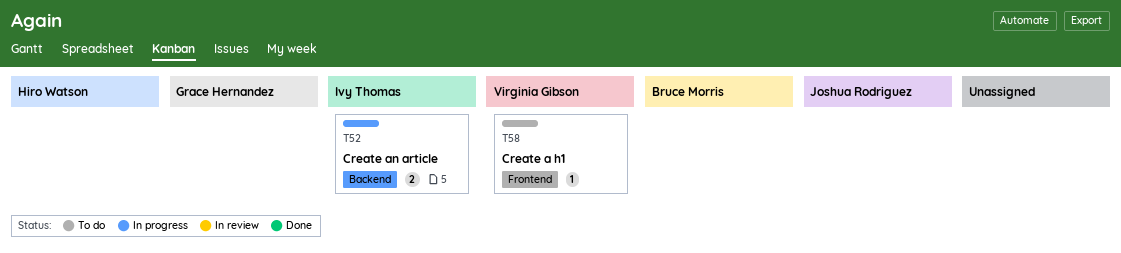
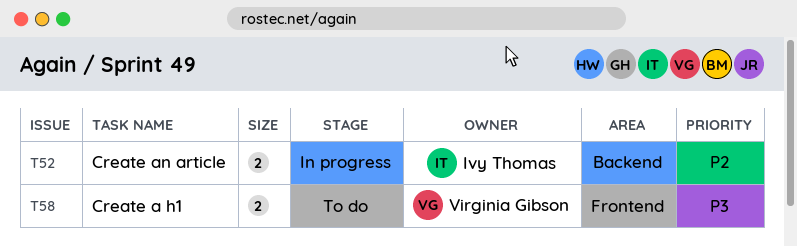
T58, estimate: 1 -> 2

